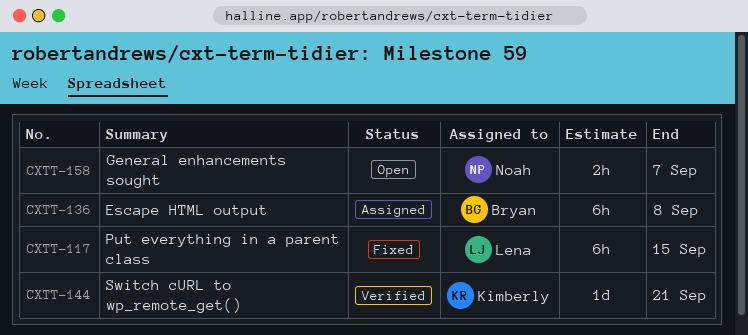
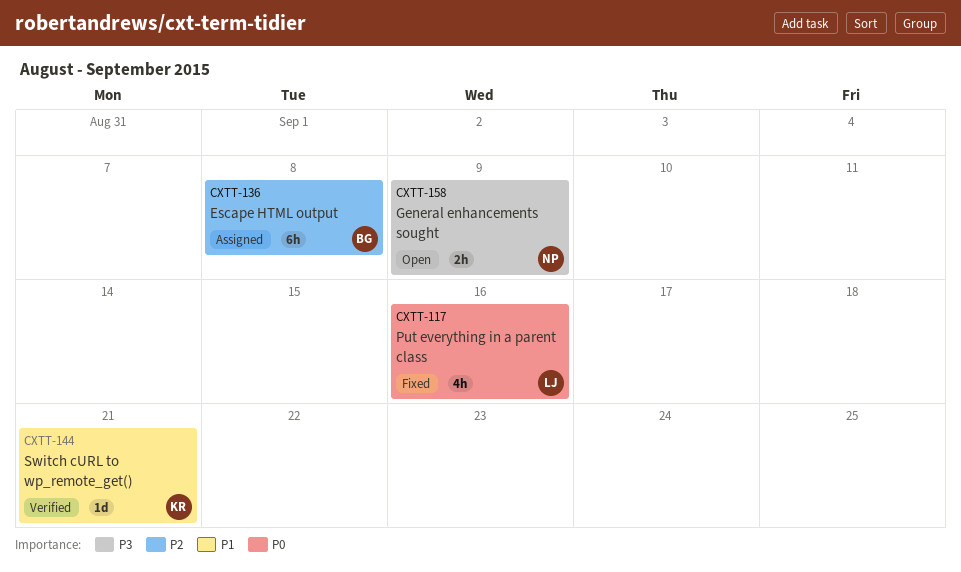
CXTT-117, estimate: 6h -> 4h
CXTT-117, due: Sep 15 -> Sep 16
CXTT-158, due: Sep 7 -> Sep 9

